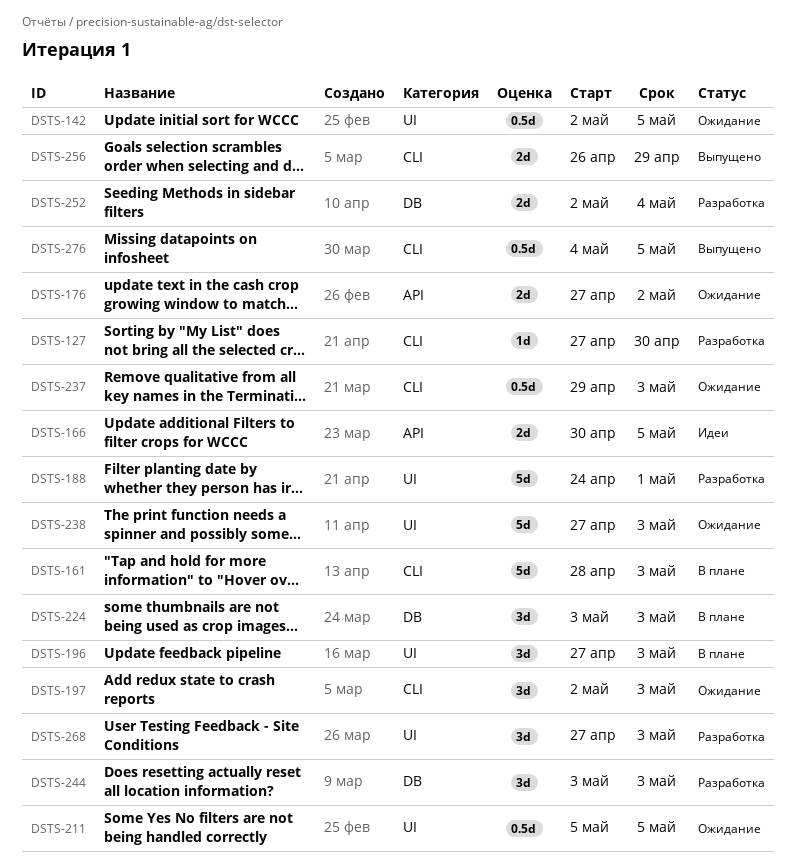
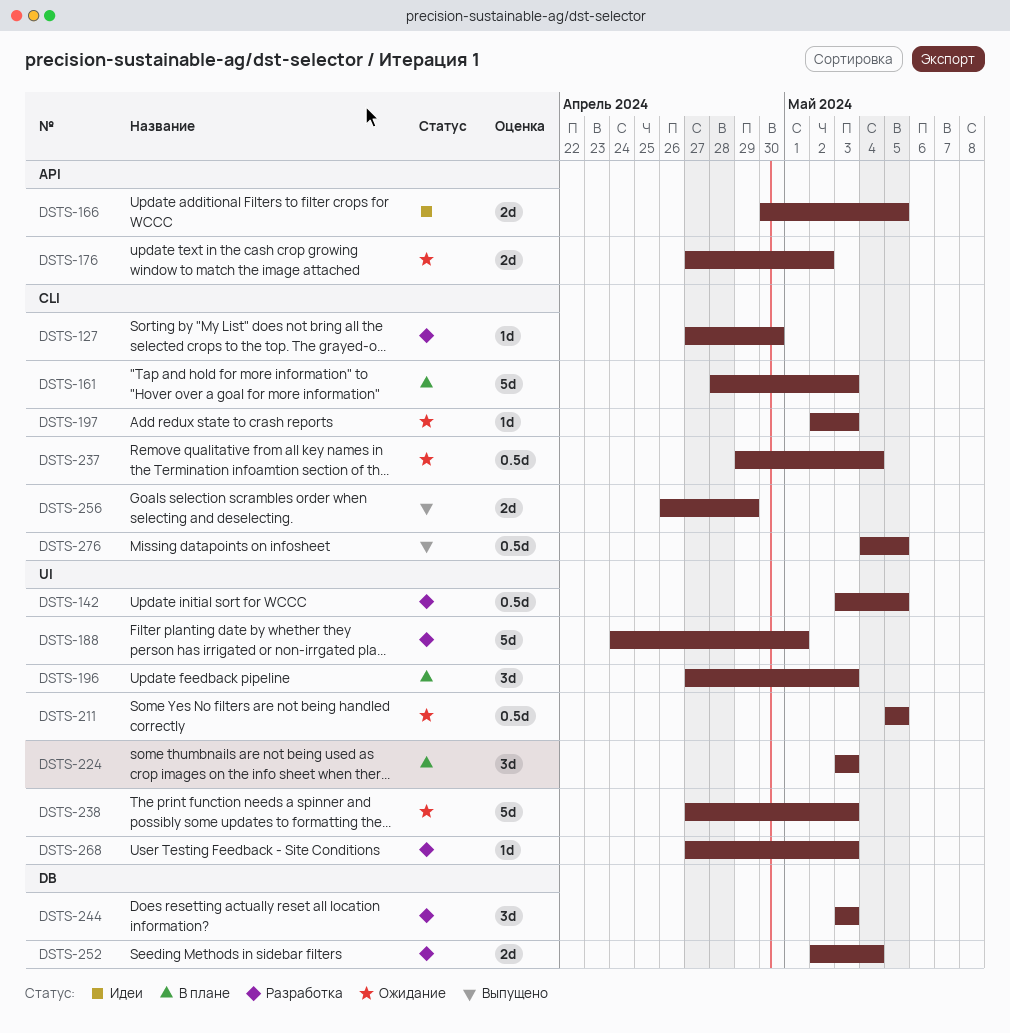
DSTS-142, status: Ожидание -> Разработка
DSTS-142, start: May 2 -> May 3
DSTS-197, estimate: 3d -> 1d
DSTS-224, label: DB -> UI
DSTS-237, due: May 3 -> May 4
DSTS-268, estimate: 3d -> 1d

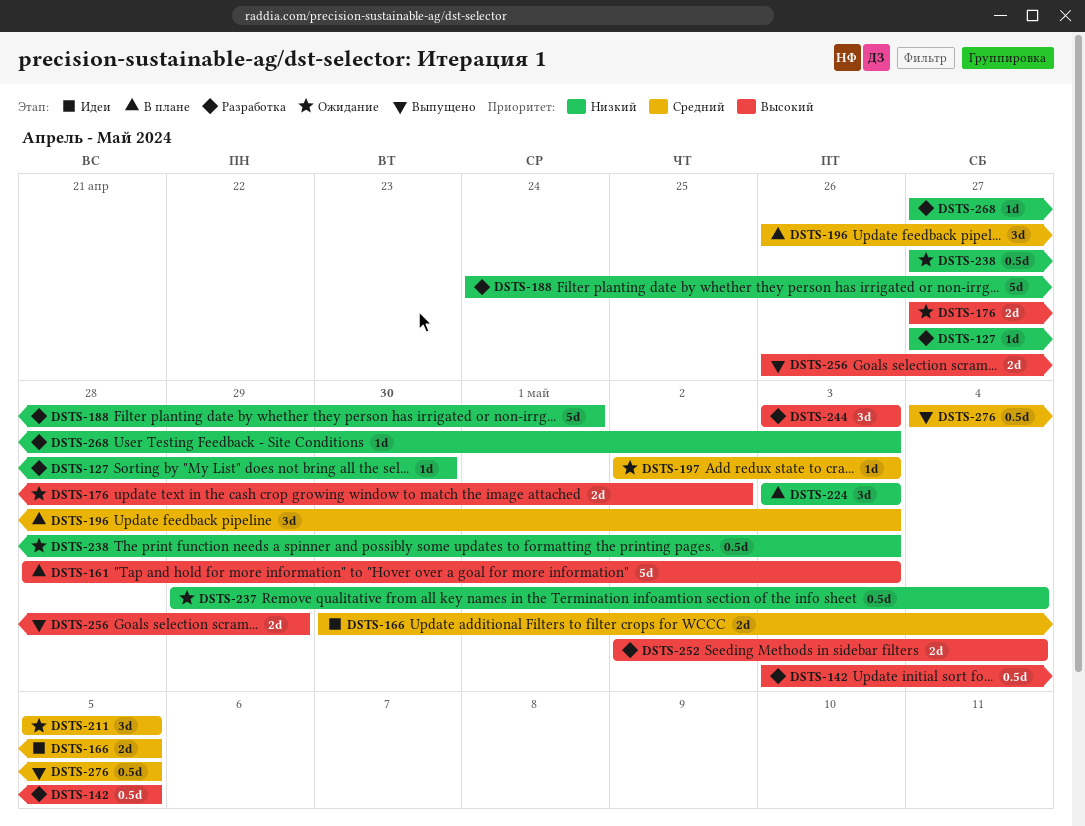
DSTS-196, start: Apr 27 -> Apr 26
DSTS-211, estimate: 0.5d -> 3d
DSTS-238, estimate: 5d -> 0.5d

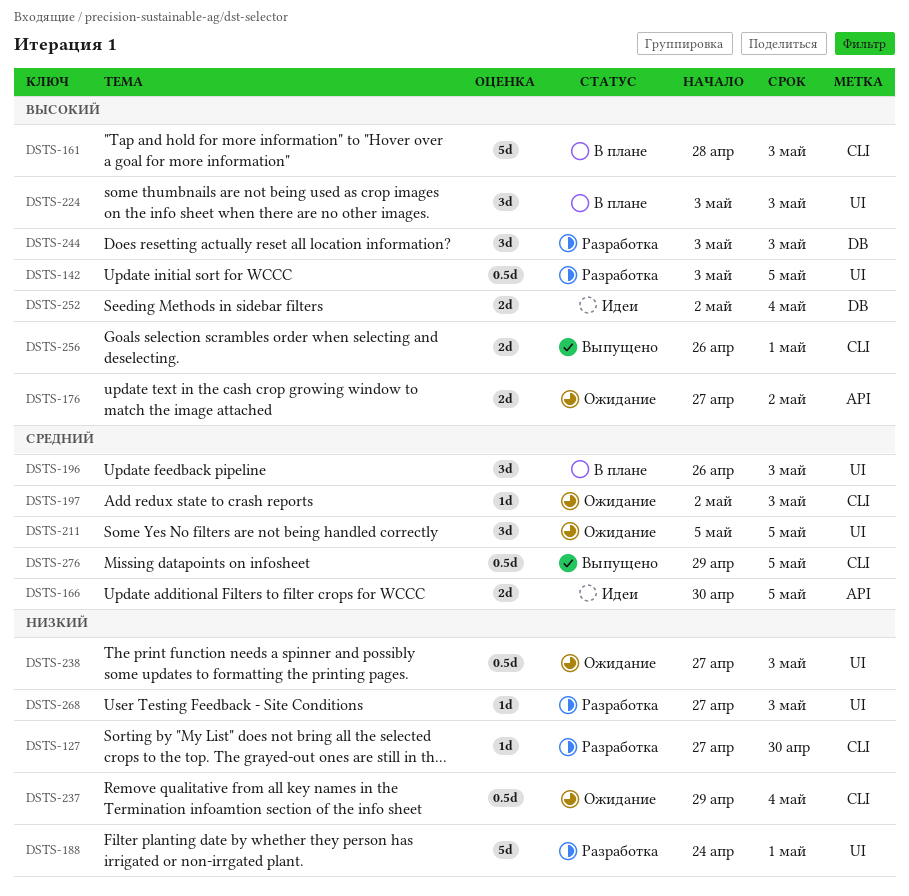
DSTS-224, priority: Низкий -> Высокий
DSTS-252, status: Разработка -> Идеи
DSTS-256, due: Apr 29 -> May 1
DSTS-276, start: May 4 -> Apr 29

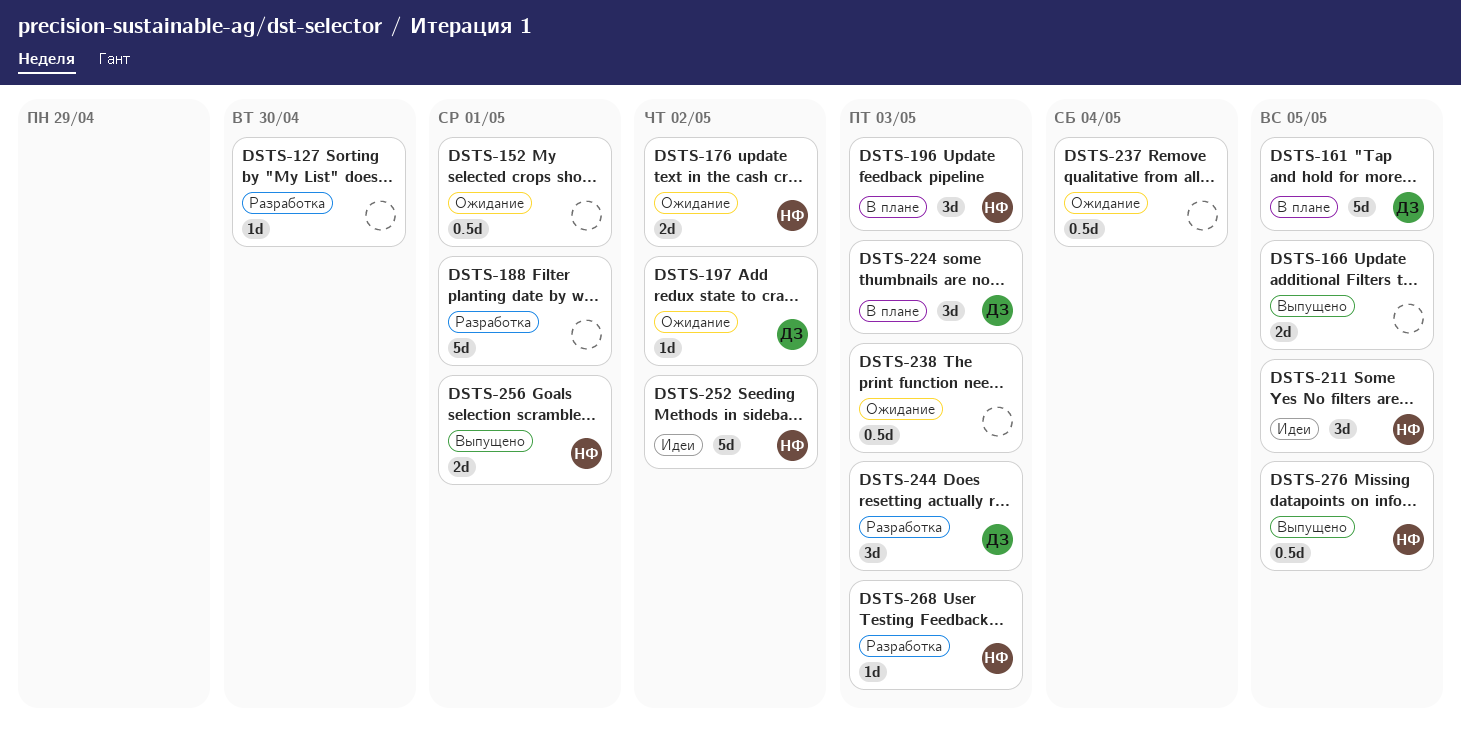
DSTS-142: present -> none
DSTS-152: none -> present
DSTS-161, due: May 3 -> May 5
DSTS-166, status: Идеи -> Выпущено
DSTS-197, due: May 3 -> May 2
DSTS-211, status: Ожидание -> Идеи
DSTS-252, estimate: 2d -> 5d
DSTS-252, due: May 4 -> May 2

